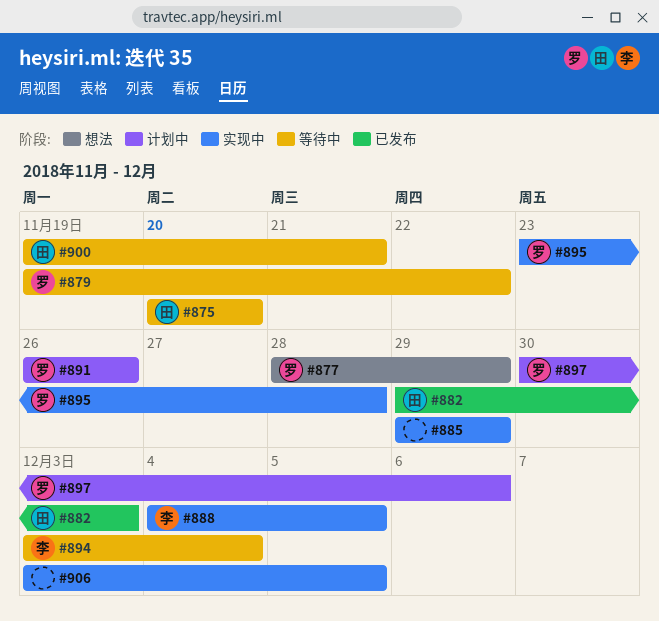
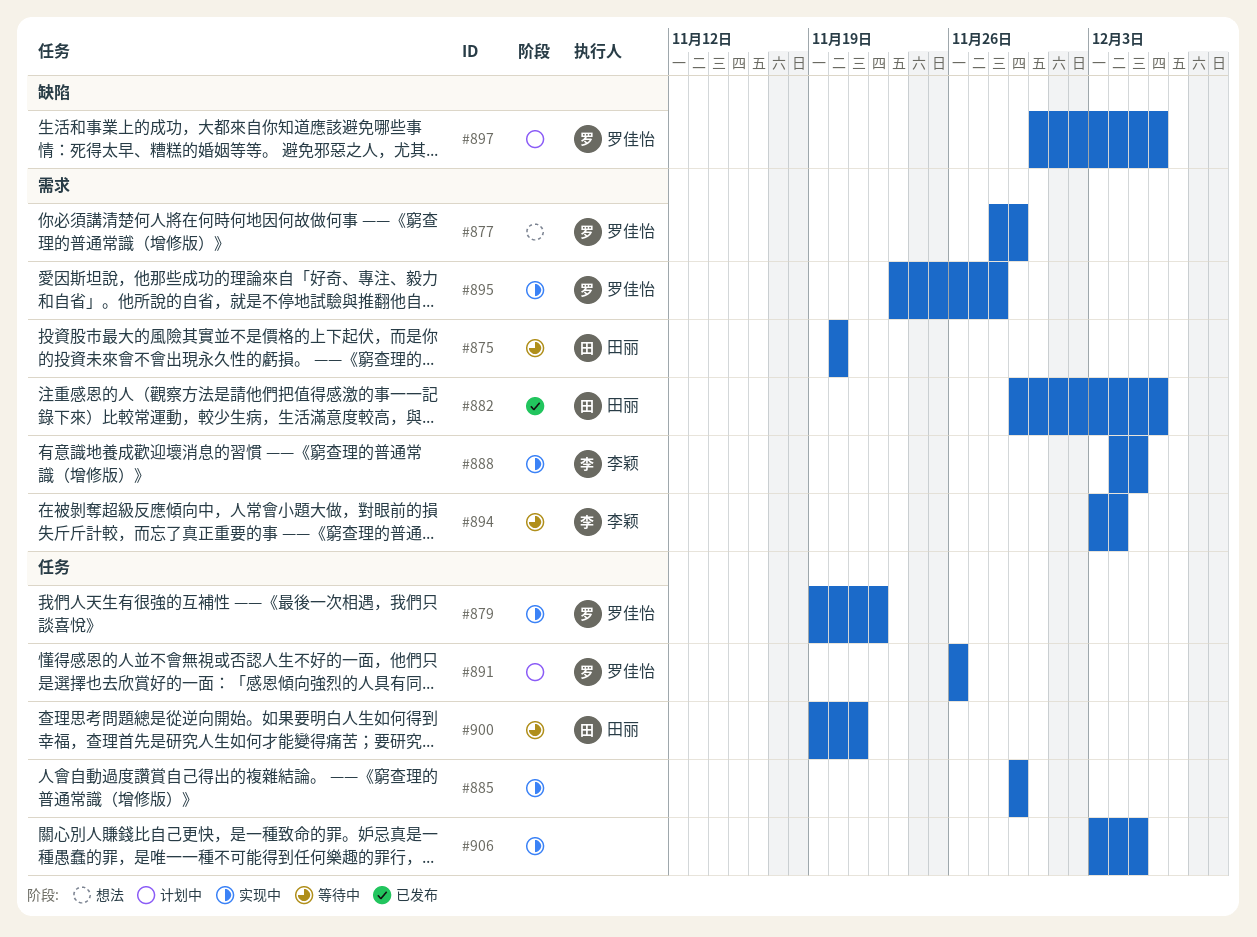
#879, status: 等待中 -> 实现中
#882, due: Dec 3 -> Dec 6

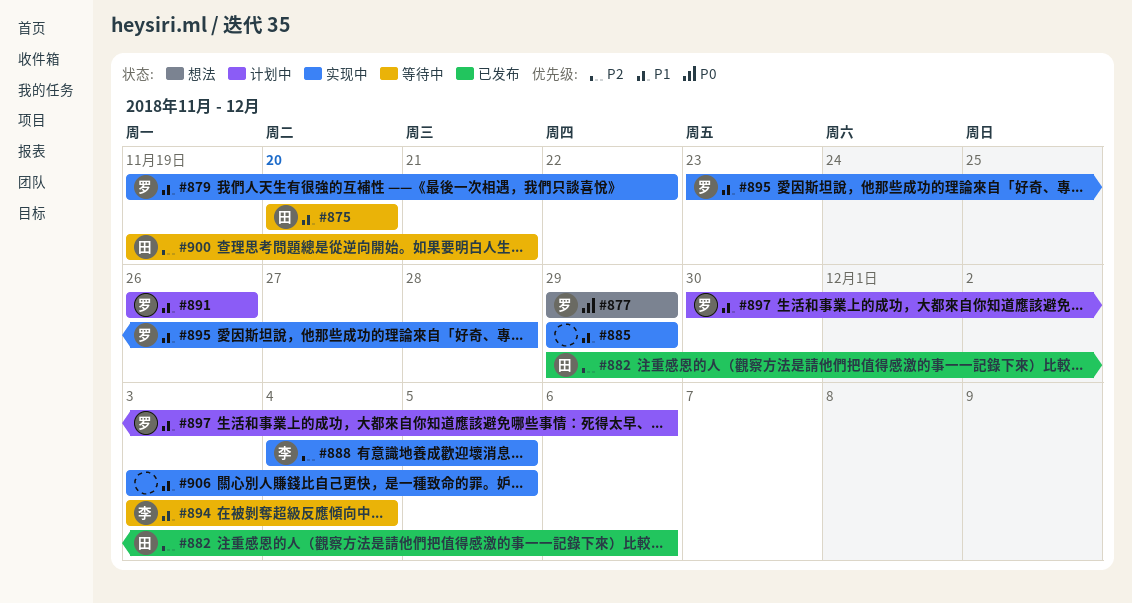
#877, start: Nov 28 -> Nov 29

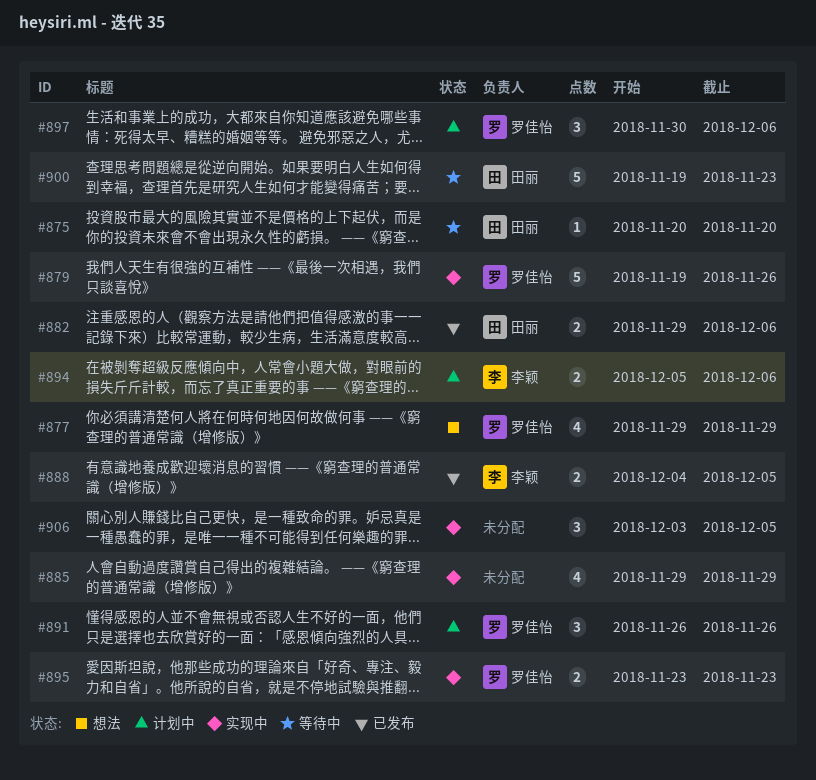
#879, due: Nov 22 -> Nov 26
#888, status: 实现中 -> 已发布
#894, status: 等待中 -> 计划中
#894, start: Dec 3 -> Dec 5
#894, due: Dec 4 -> Dec 6
#895, due: Nov 28 -> Nov 23
#900, due: Nov 21 -> Nov 23

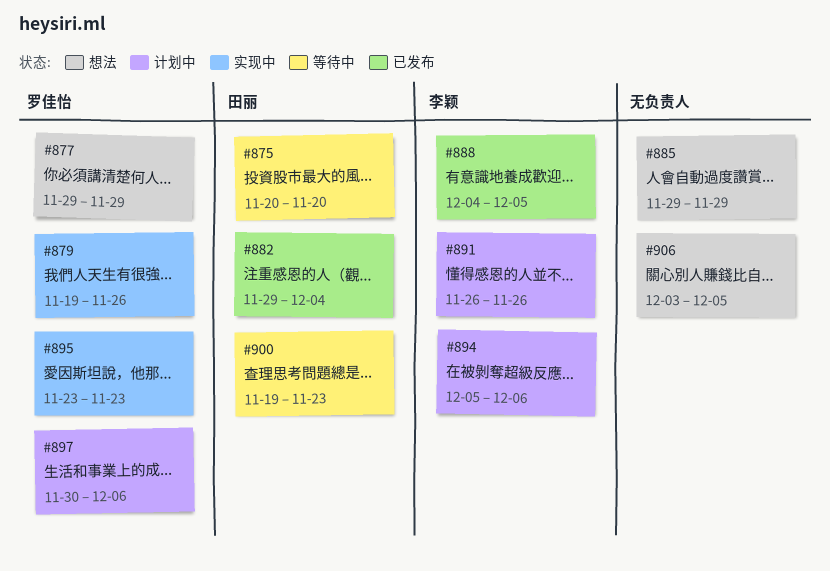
#882, due: Dec 6 -> Dec 4
#885, status: 实现中 -> 想法
#891, owner: 罗佳怡 -> 李颖
#906, status: 实现中 -> 想法

